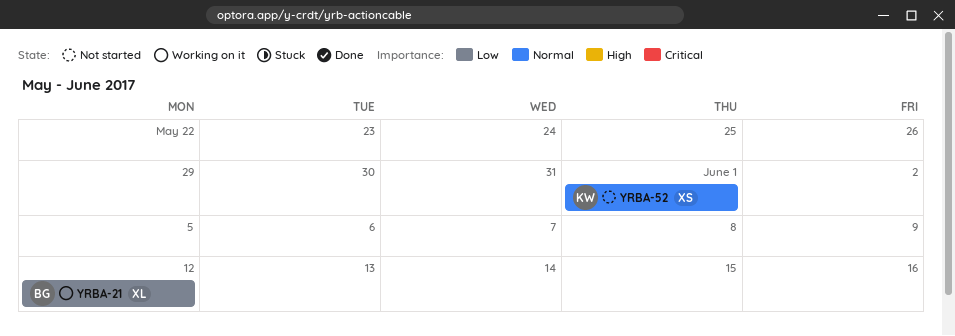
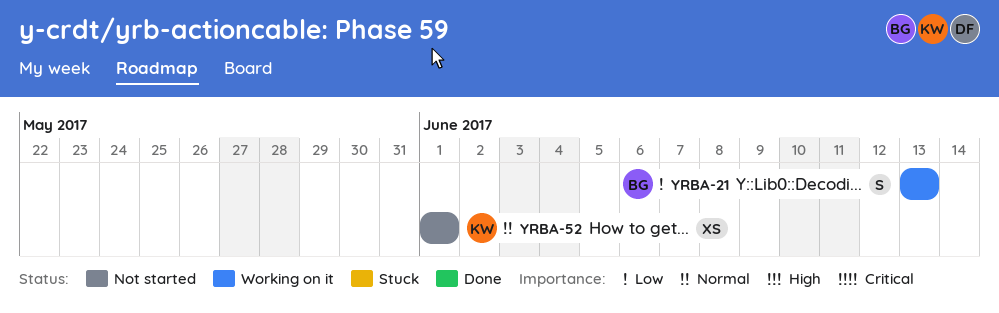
YRBA-21, estimate: XL -> S
YRBA-21, start: Jun 12 -> Jun 13
YRBA-21, due: Jun 12 -> Jun 13

